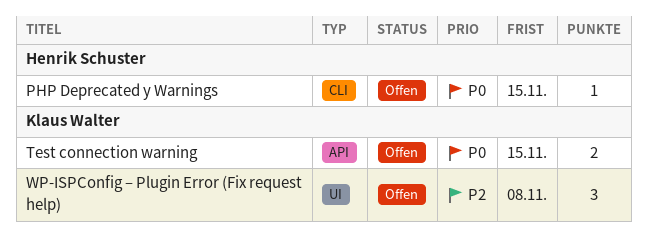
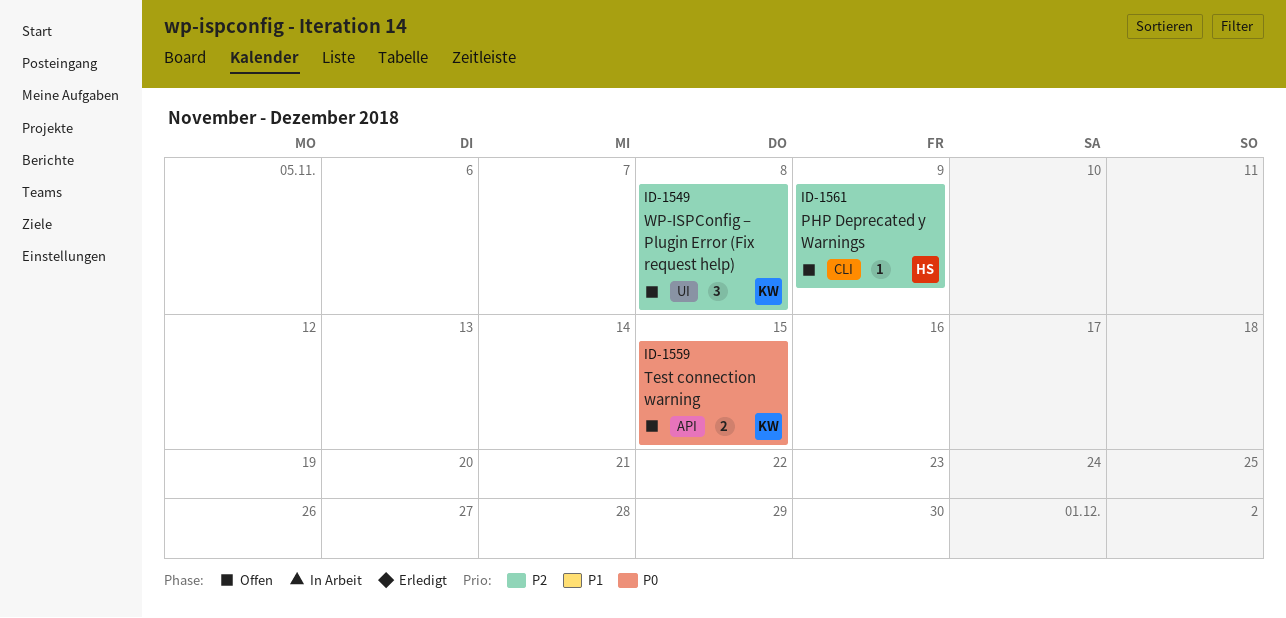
PHP Deprecated y Warnings, priority: P0 -> P2
PHP Deprecated y Warnings, due: Nov 15 -> Nov 9

